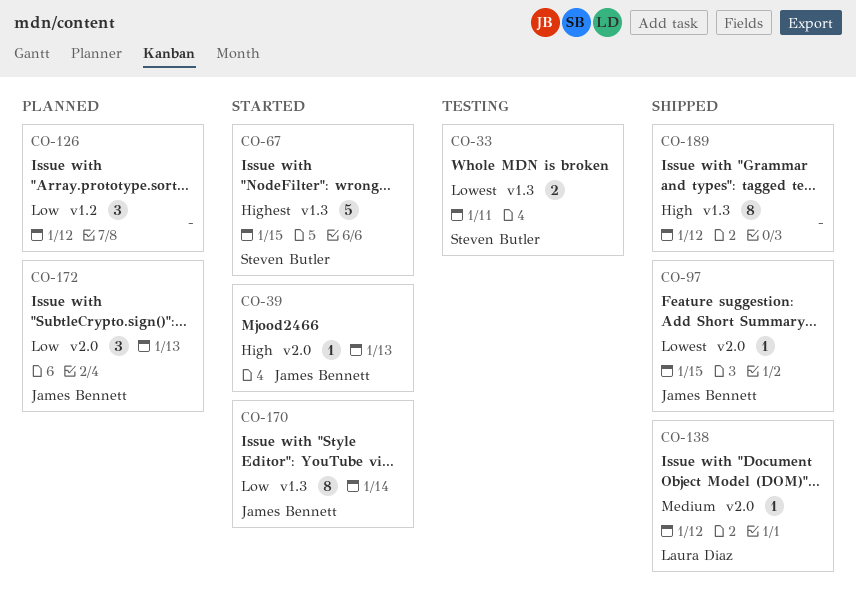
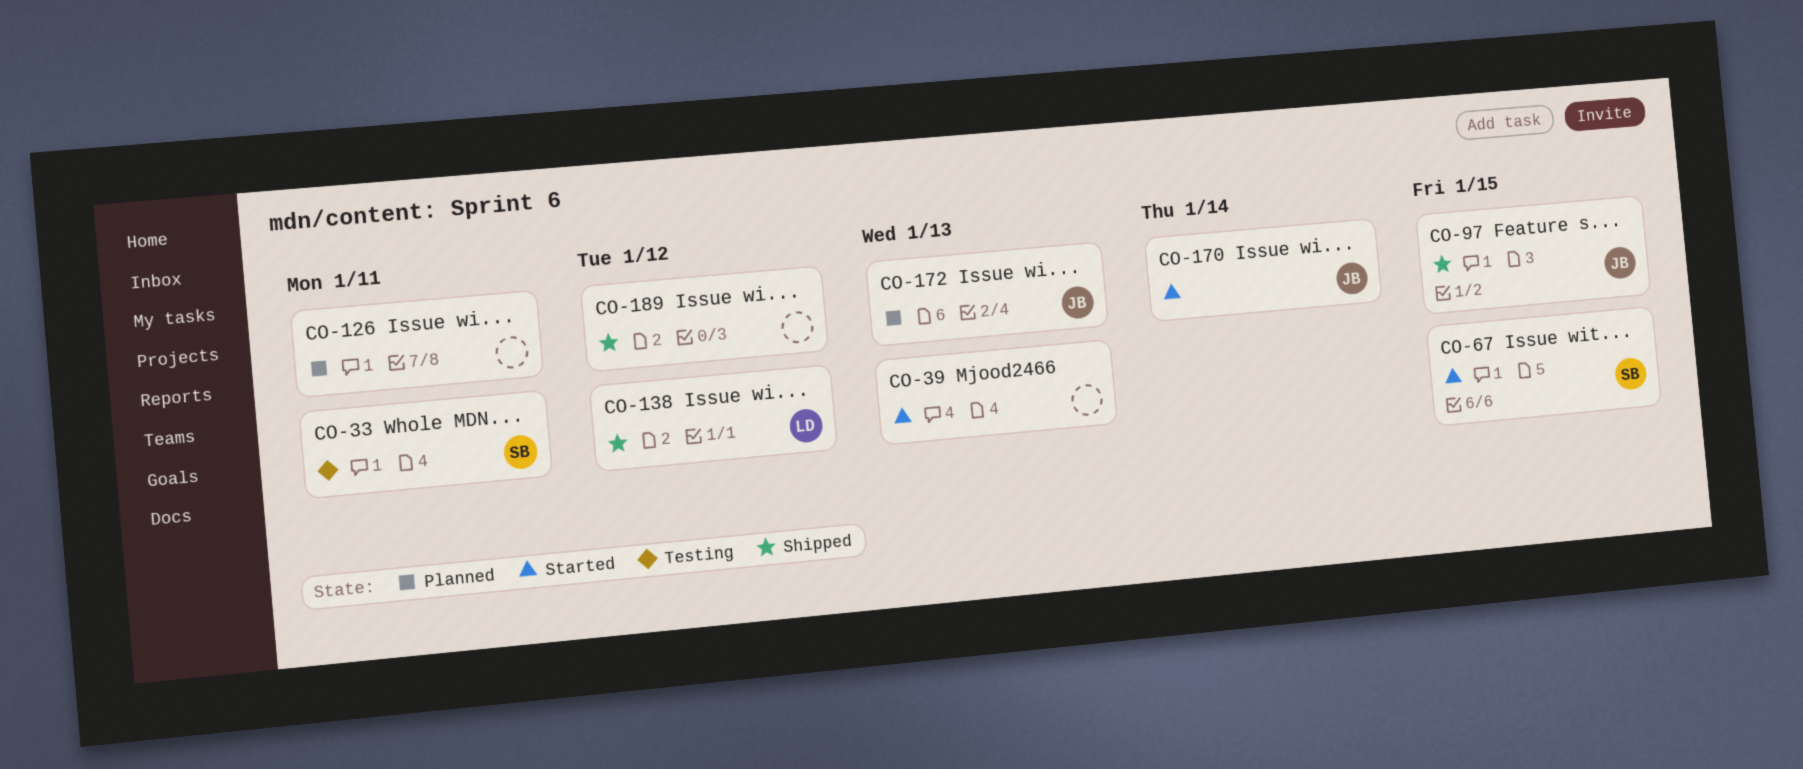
CO-39, owner: James Bennett -> none
CO-126, due: Jan 12 -> Jan 11

